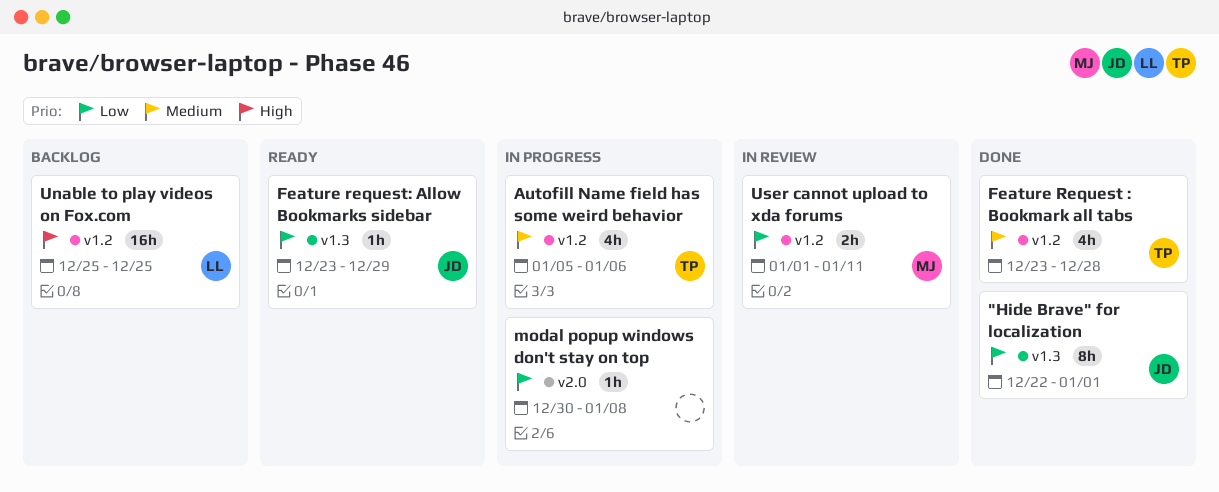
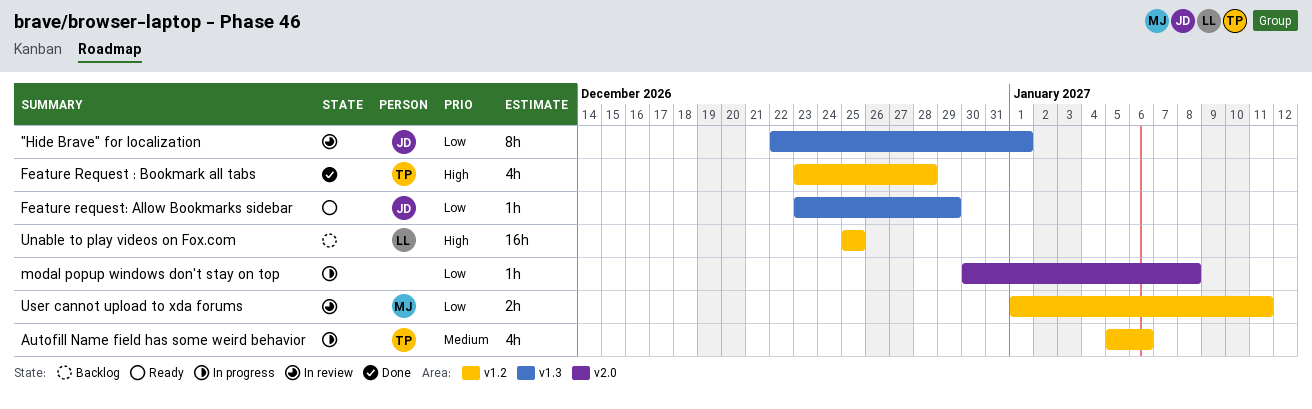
"Hide Brave" for localization, status: Done -> In review
Feature Request : Bookmark all tabs, priority: Medium -> High

